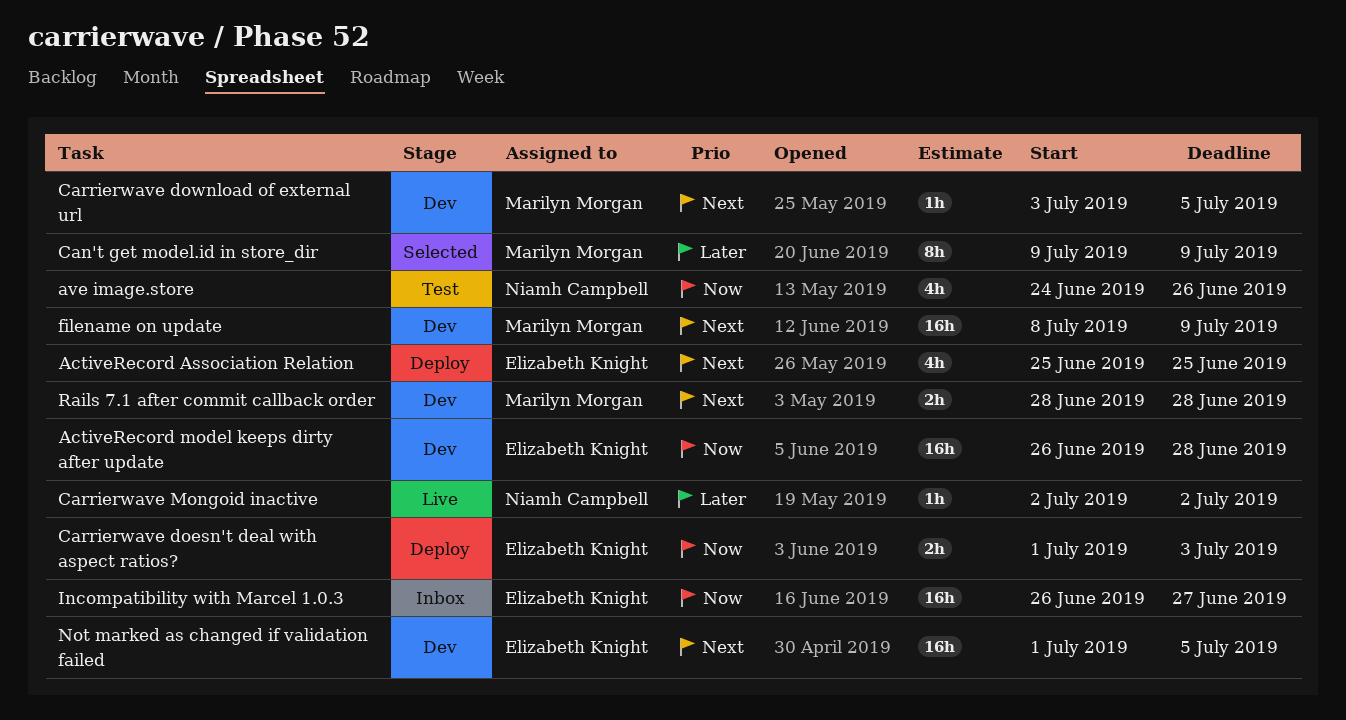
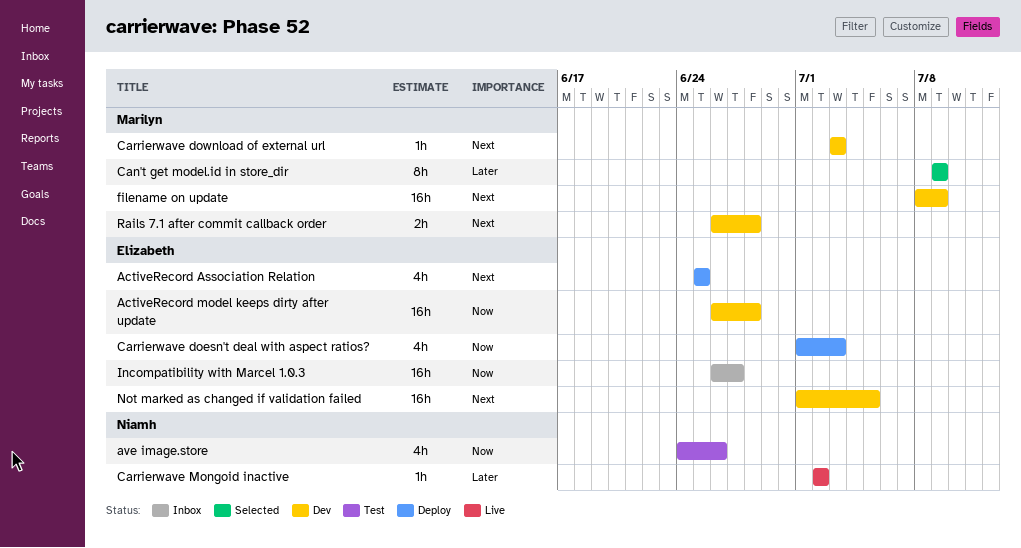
Carrierwave doesn't deal with aspect ratios?, estimate: 2h -> 4h
Carrierwave download of external url, due: Jul 5 -> Jul 3
Rails 7.1 after commit callback order, start: Jun 28 -> Jun 26

